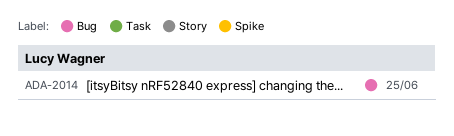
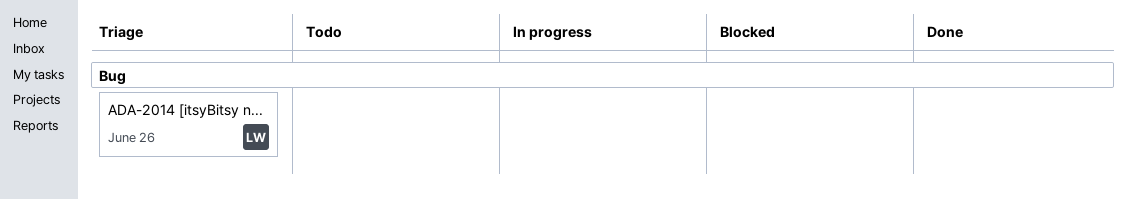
ADA-2014, due: Jun 25 -> Jun 26

